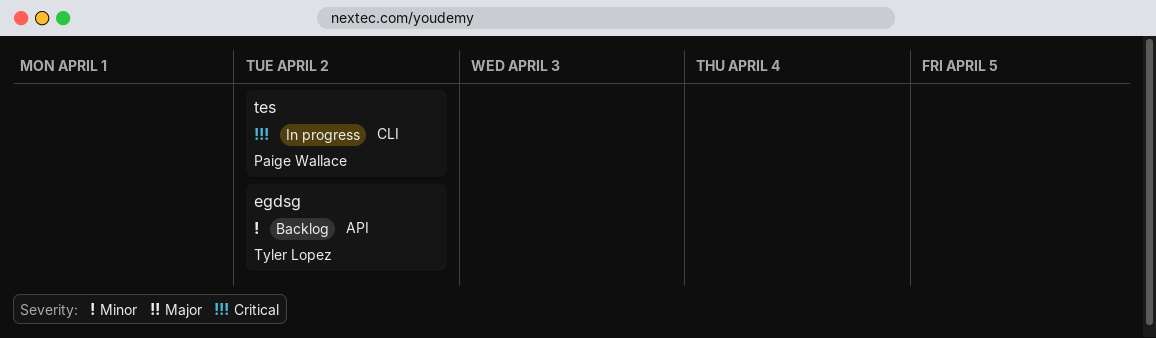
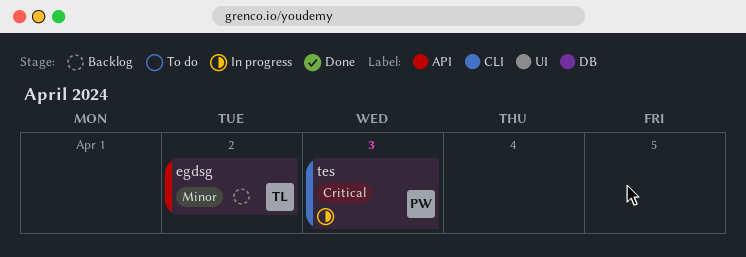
tes, due: Apr 2 -> Apr 3

